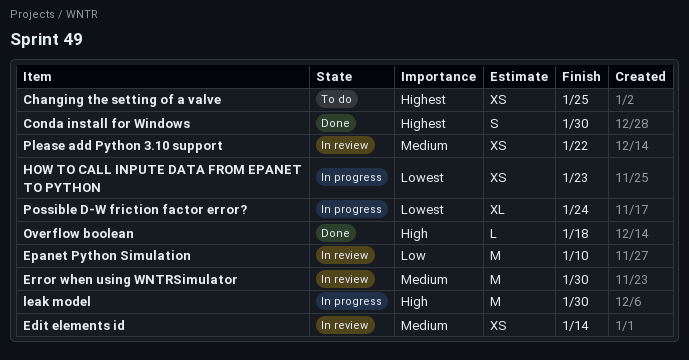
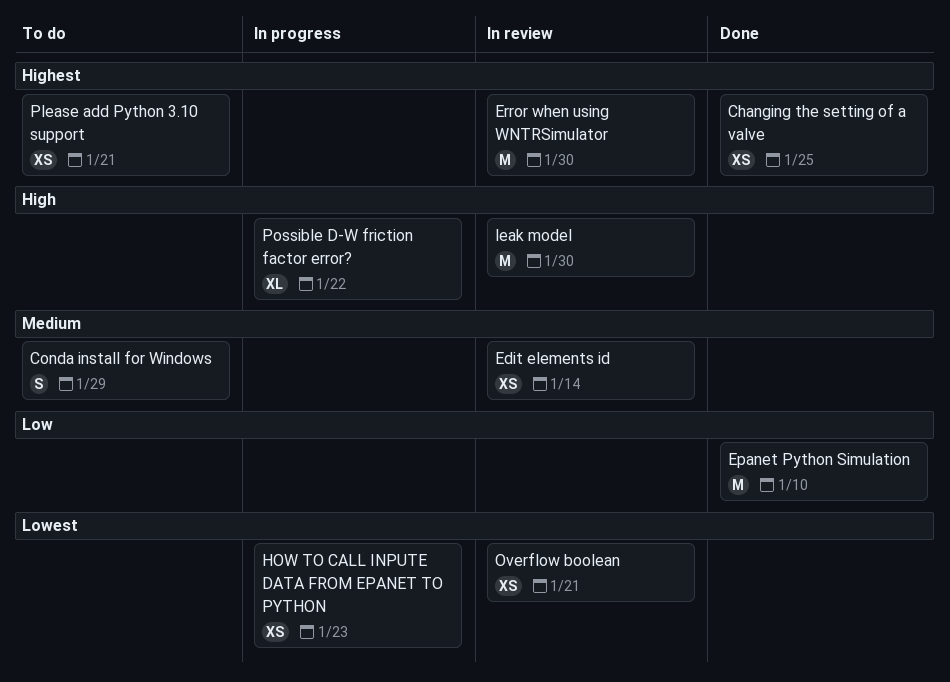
Changing the setting of a valve, status: To do -> Done
Conda install for Windows, status: Done -> To do
Conda install for Windows, priority: Highest -> Medium
Conda install for Windows, due: Jan 30 -> Jan 29
Epanet Python Simulation, status: In review -> Done
Error when using WNTRSimulator, priority: Medium -> Highest
leak model, status: In progress -> In review
Overflow boolean, status: Done -> In review
Overflow boolean, priority: High -> Lowest
Overflow boolean, estimate: L -> XS
Overflow boolean, due: Jan 18 -> Jan 21
Please add Python 3.10 support, status: In review -> To do
Please add Python 3.10 support, priority: Medium -> Highest
Please add Python 3.10 support, due: Jan 22 -> Jan 21
Possible D-W friction factor error?, priority: Lowest -> High
Possible D-W friction factor error?, due: Jan 24 -> Jan 22

